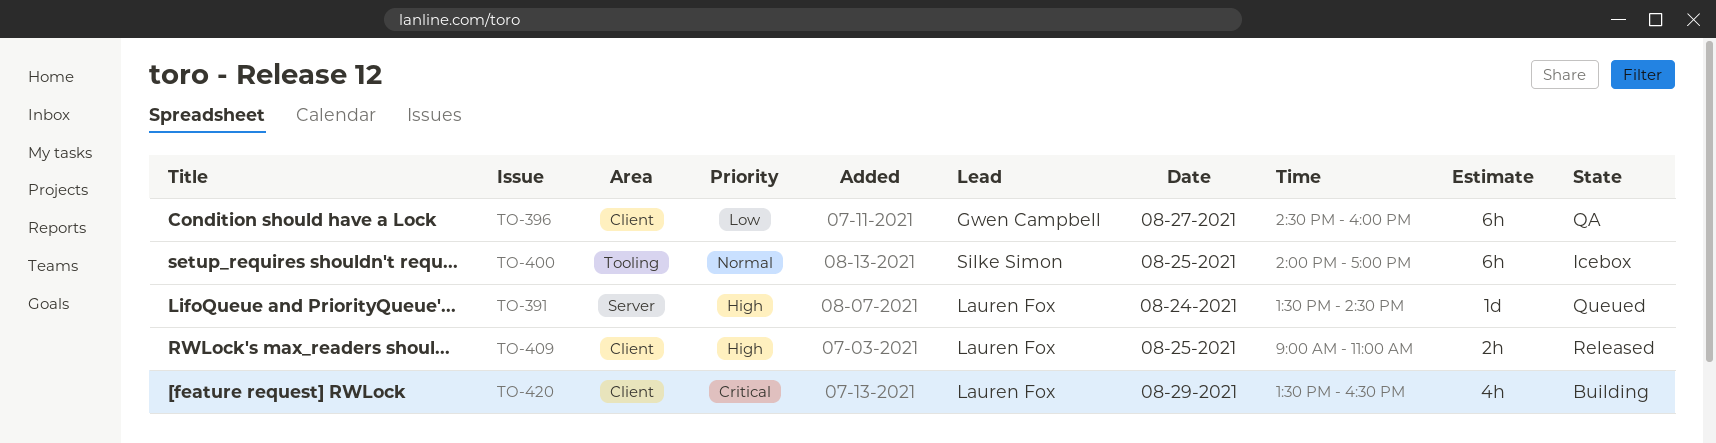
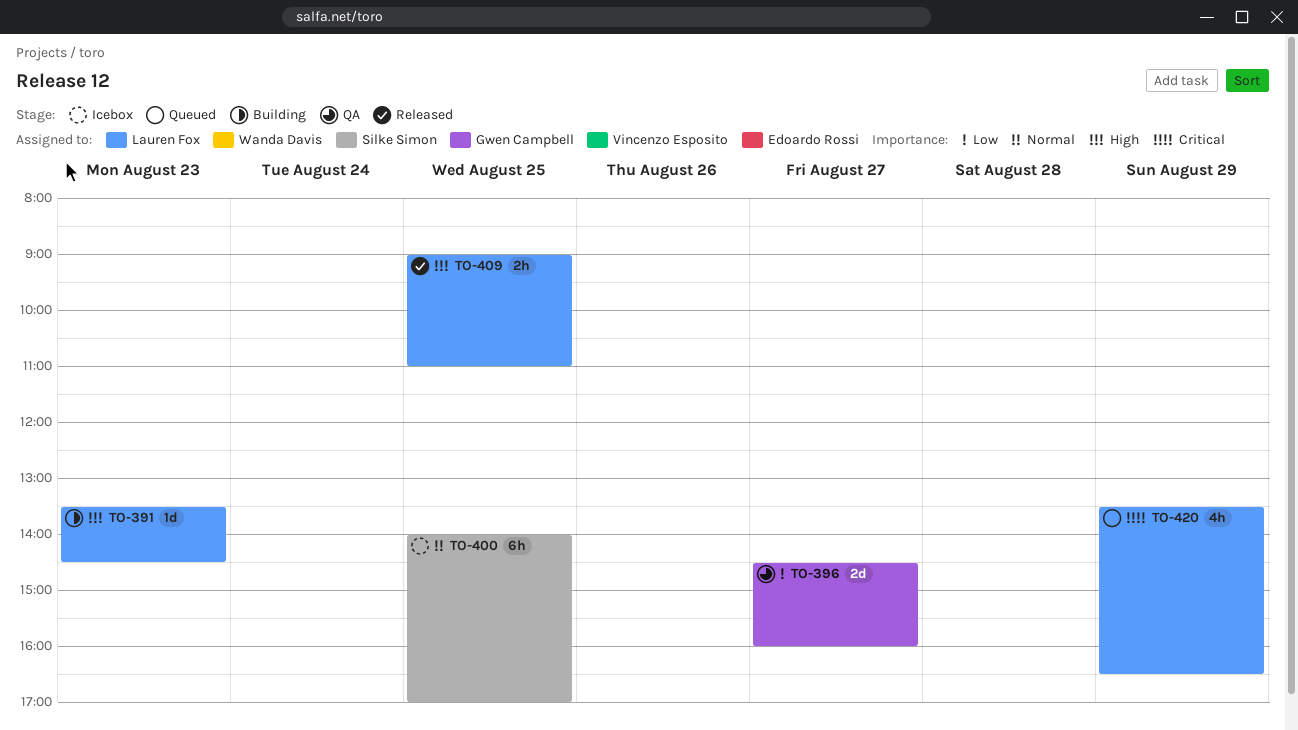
TO-391, status: Queued -> Building
TO-391, day: Aug 24 -> Aug 23
TO-396, estimate: 6h -> 2d
TO-420, status: Building -> Queued

